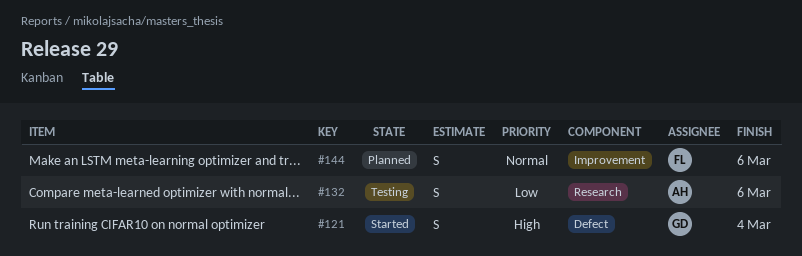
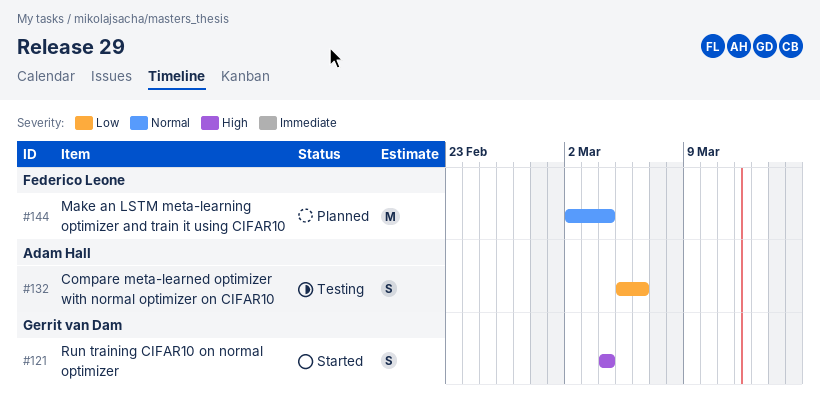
#144, estimate: S -> M
#144, due: Mar 6 -> Mar 4

